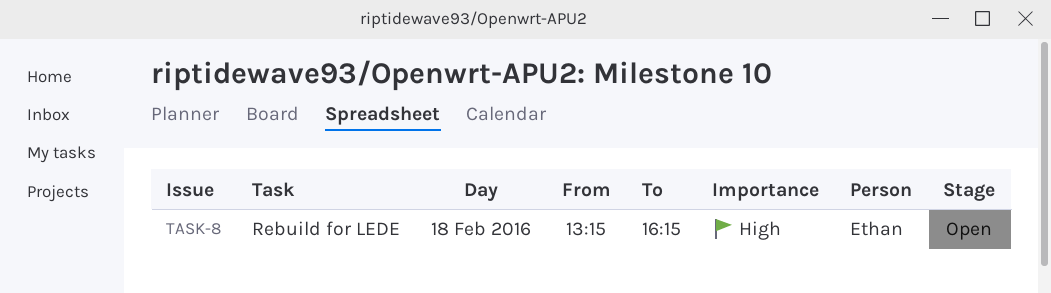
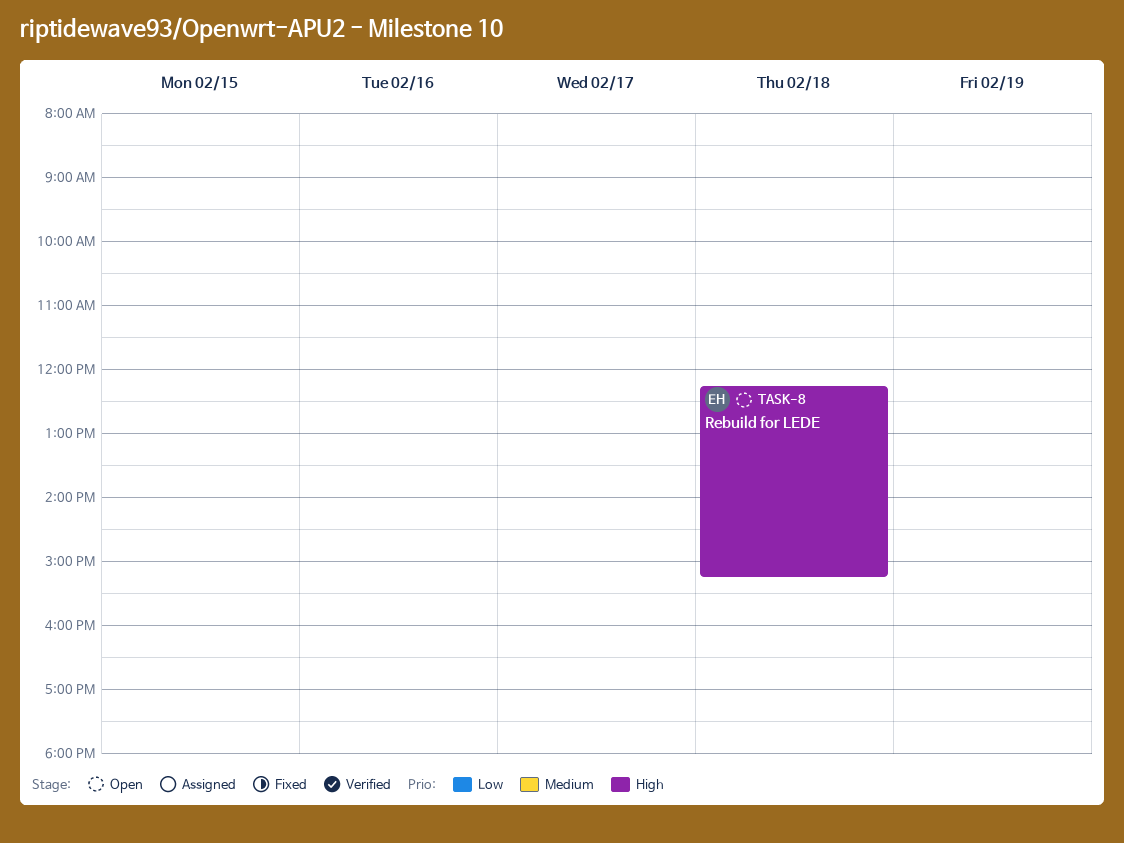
TASK-8, begins: 13:15 -> 12:15
TASK-8, ends: 16:15 -> 15:15

